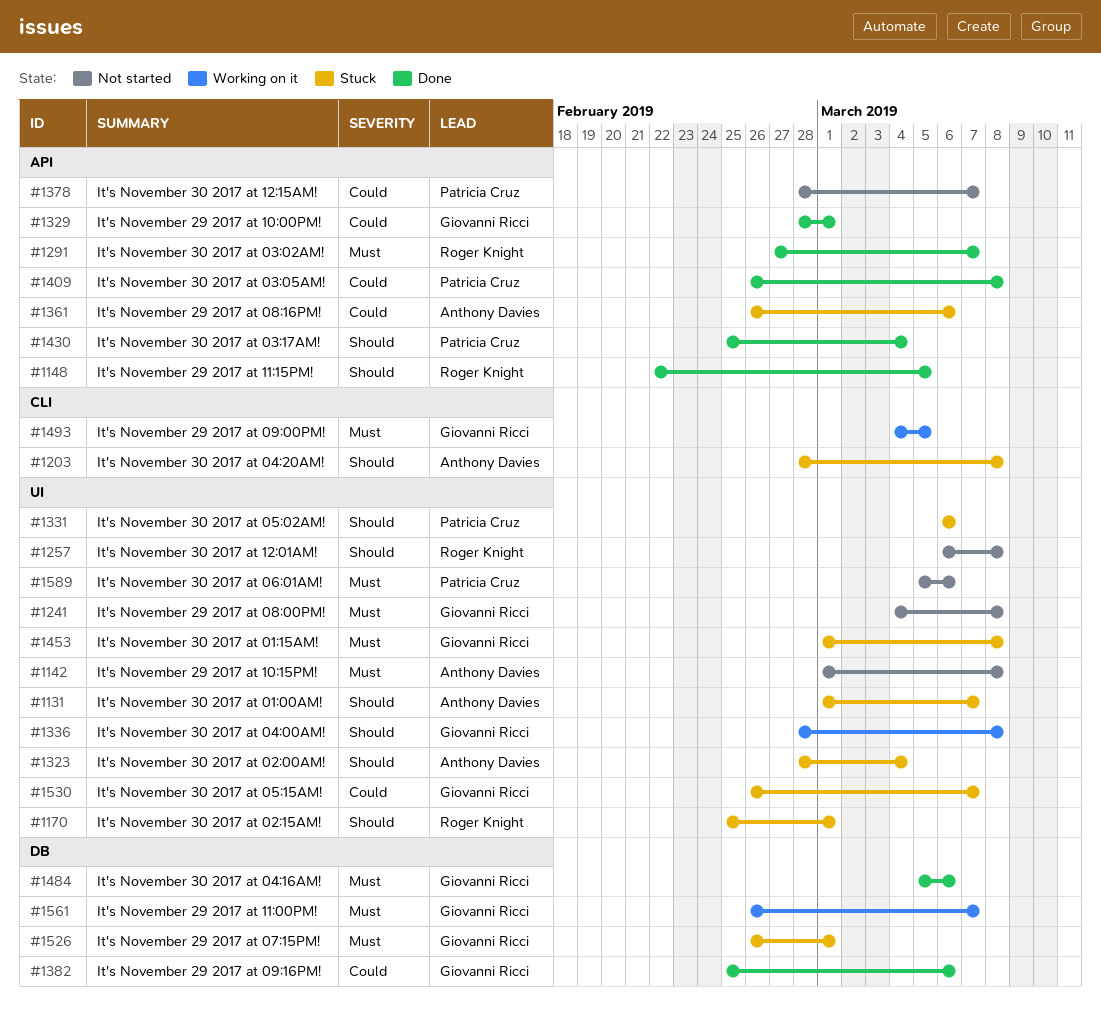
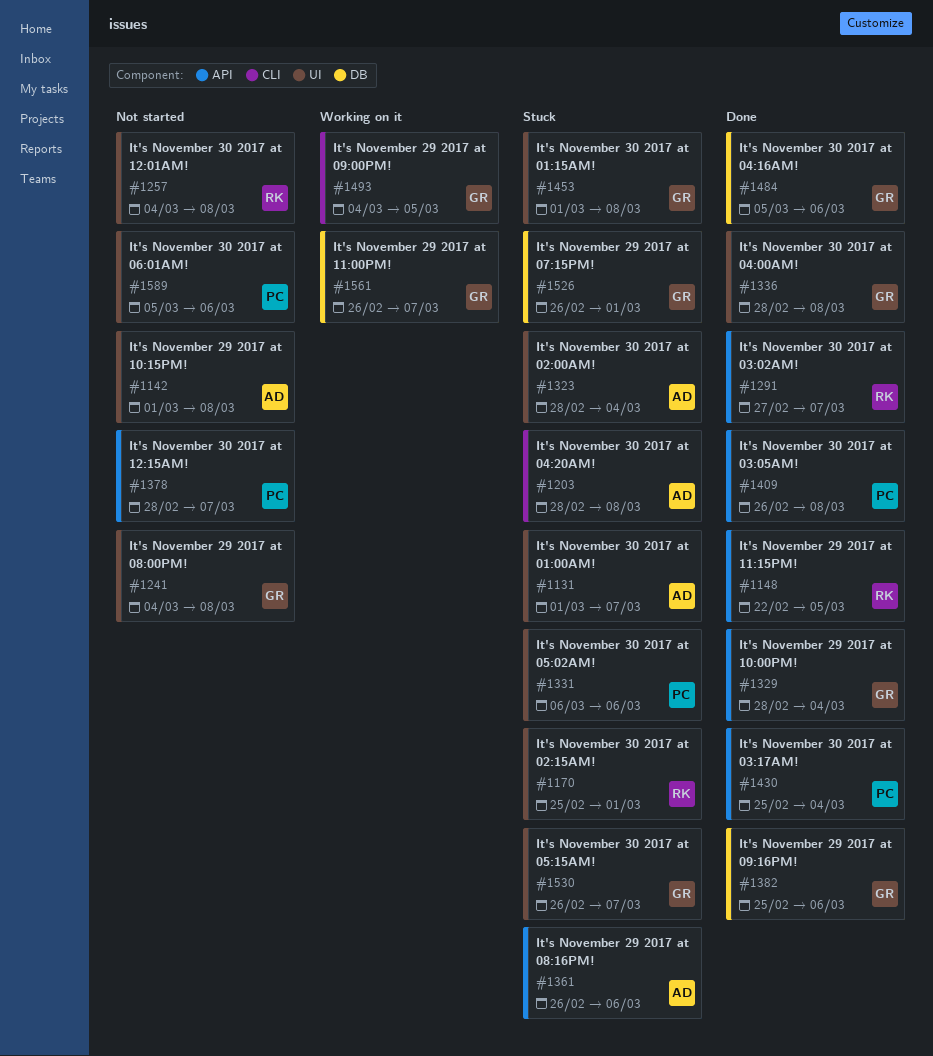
#1257, start: Mar 6 -> Mar 4
#1329, due: Mar 1 -> Mar 4
#1336, status: Working on it -> Done

